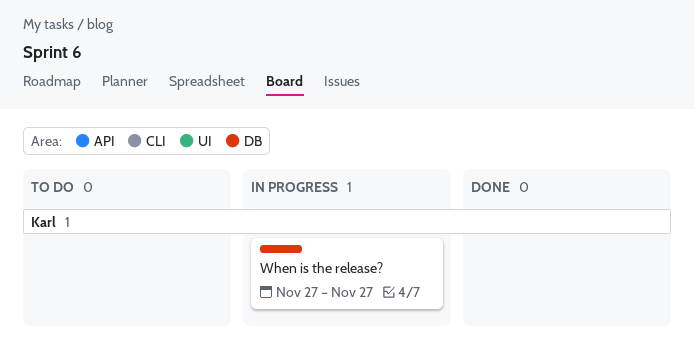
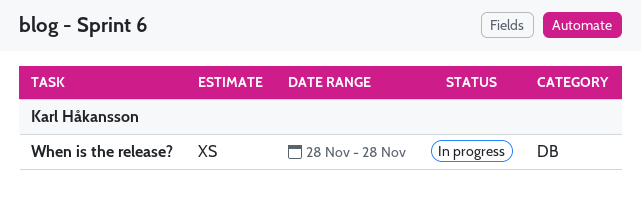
When is the release?, start: Nov 27 -> Nov 28
When is the release?, due: Nov 27 -> Nov 28

